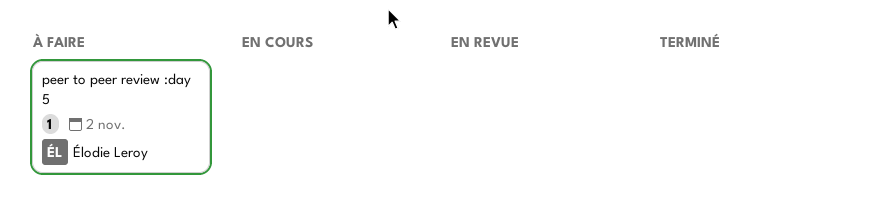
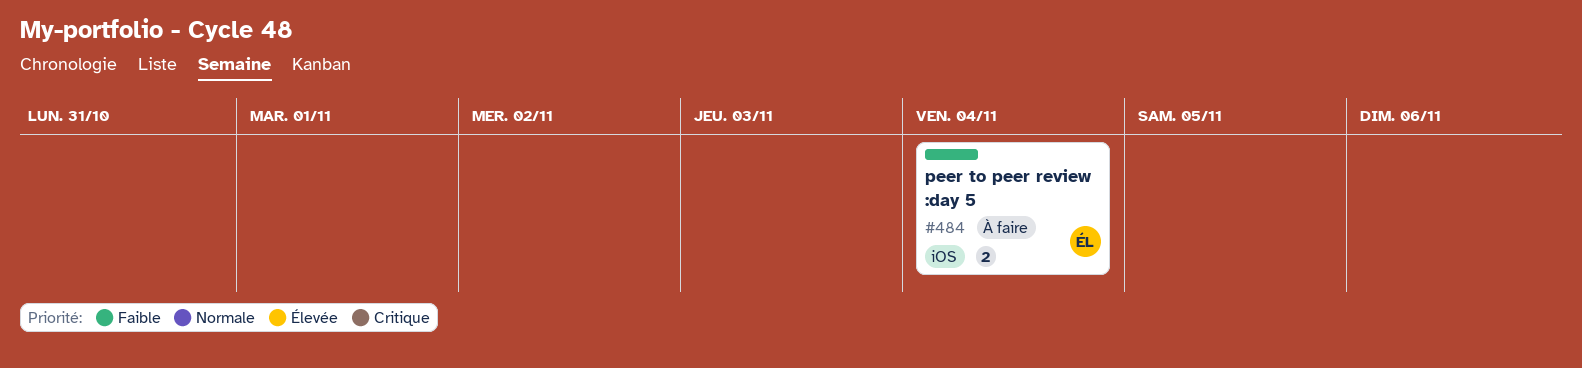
peer to peer review :day 5, estimate: 1 -> 2
peer to peer review :day 5, due: Nov 2 -> Nov 4

